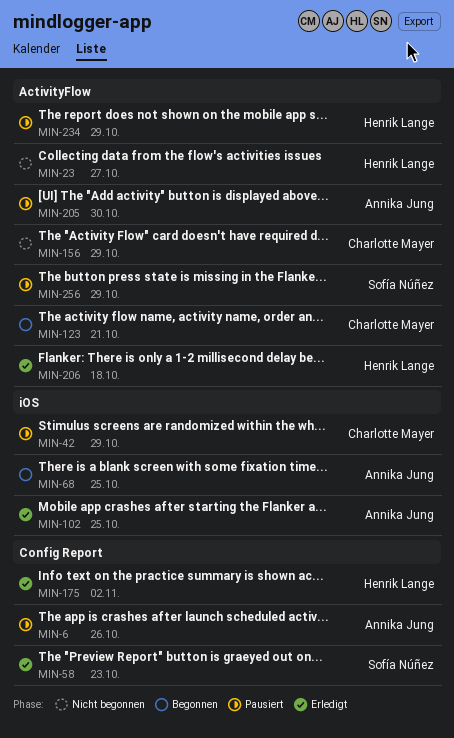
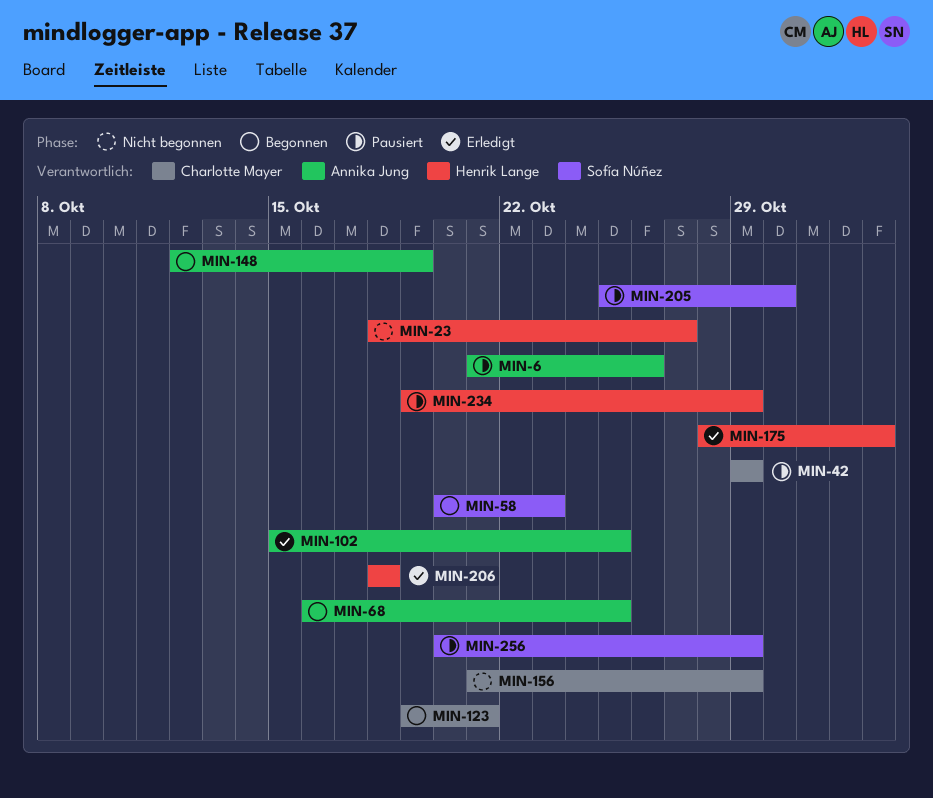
MIN-58, status: Erledigt -> Begonnen
MIN-148: none -> present
MIN-205, owner: Annika Jung -> Sofía Núñez

